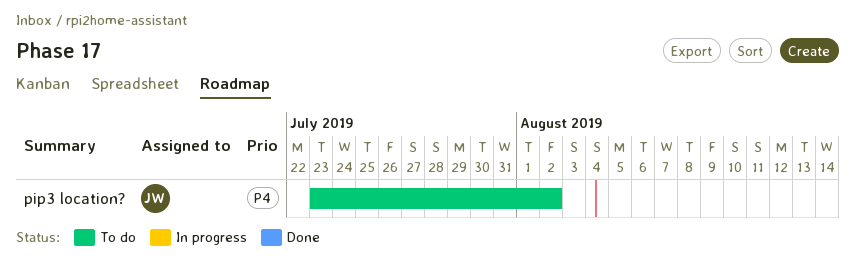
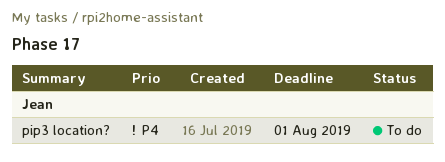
pip3 location?, due: Aug 2 -> Aug 1

